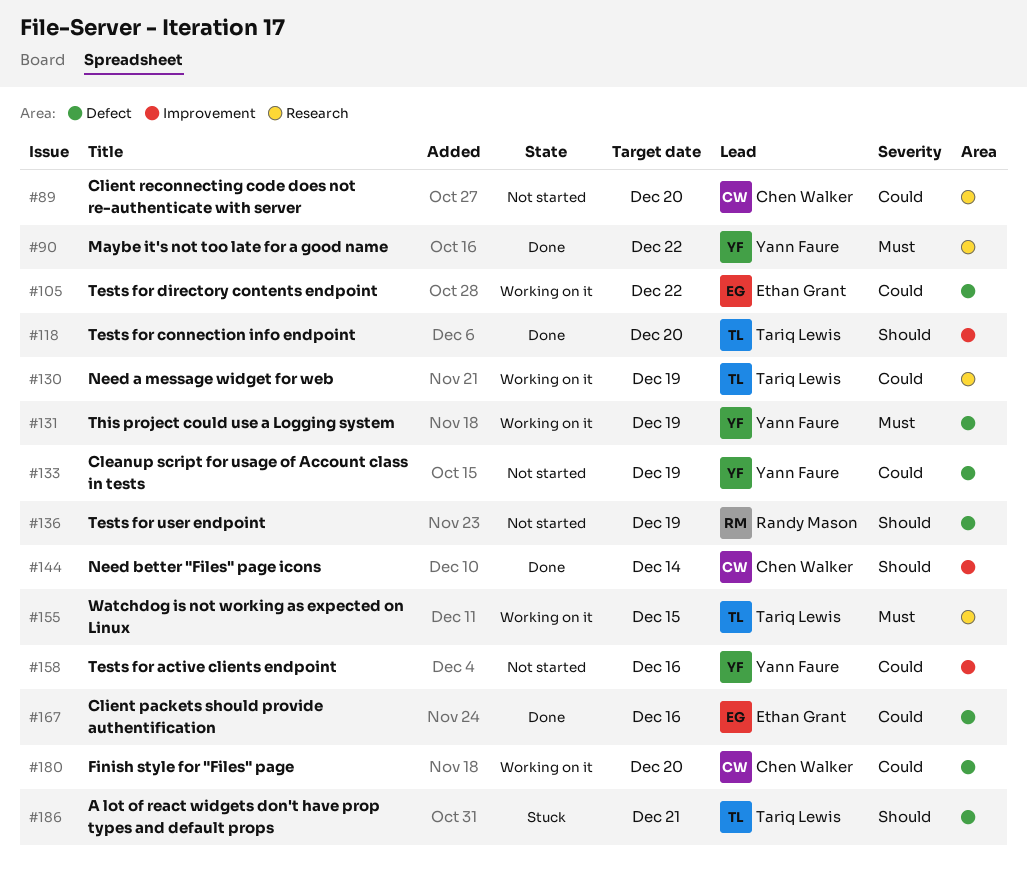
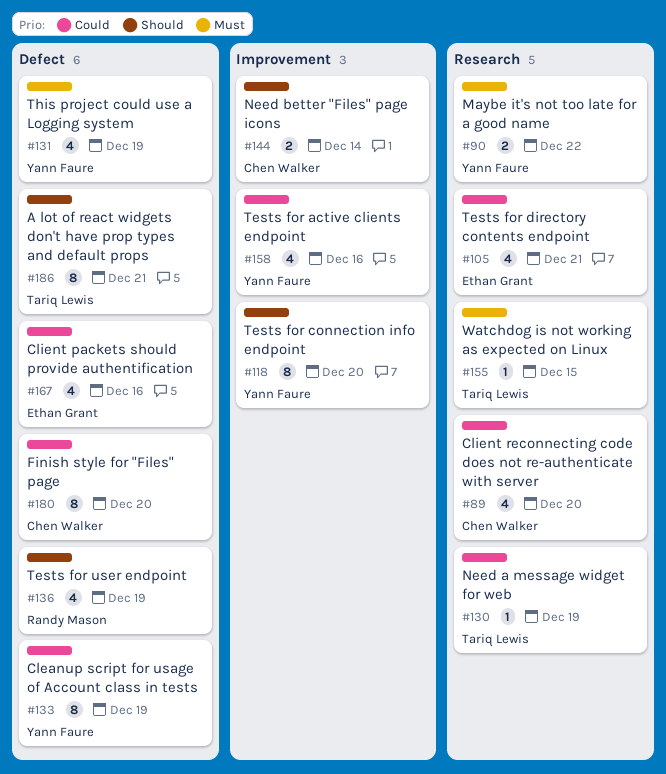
#105, label: Defect -> Research
#105, due: Dec 22 -> Dec 21
#118, owner: Tariq Lewis -> Yann Faure

